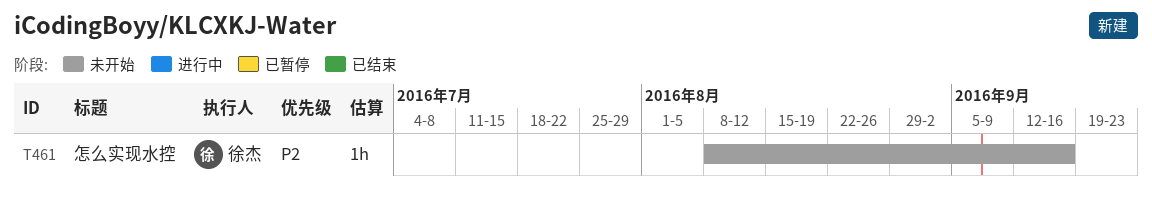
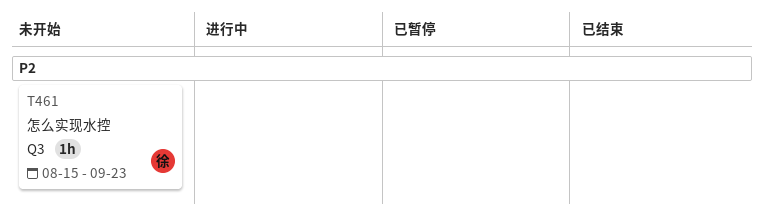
T461, start: Aug 8 -> Aug 15
T461, due: Sep 16 -> Sep 23

